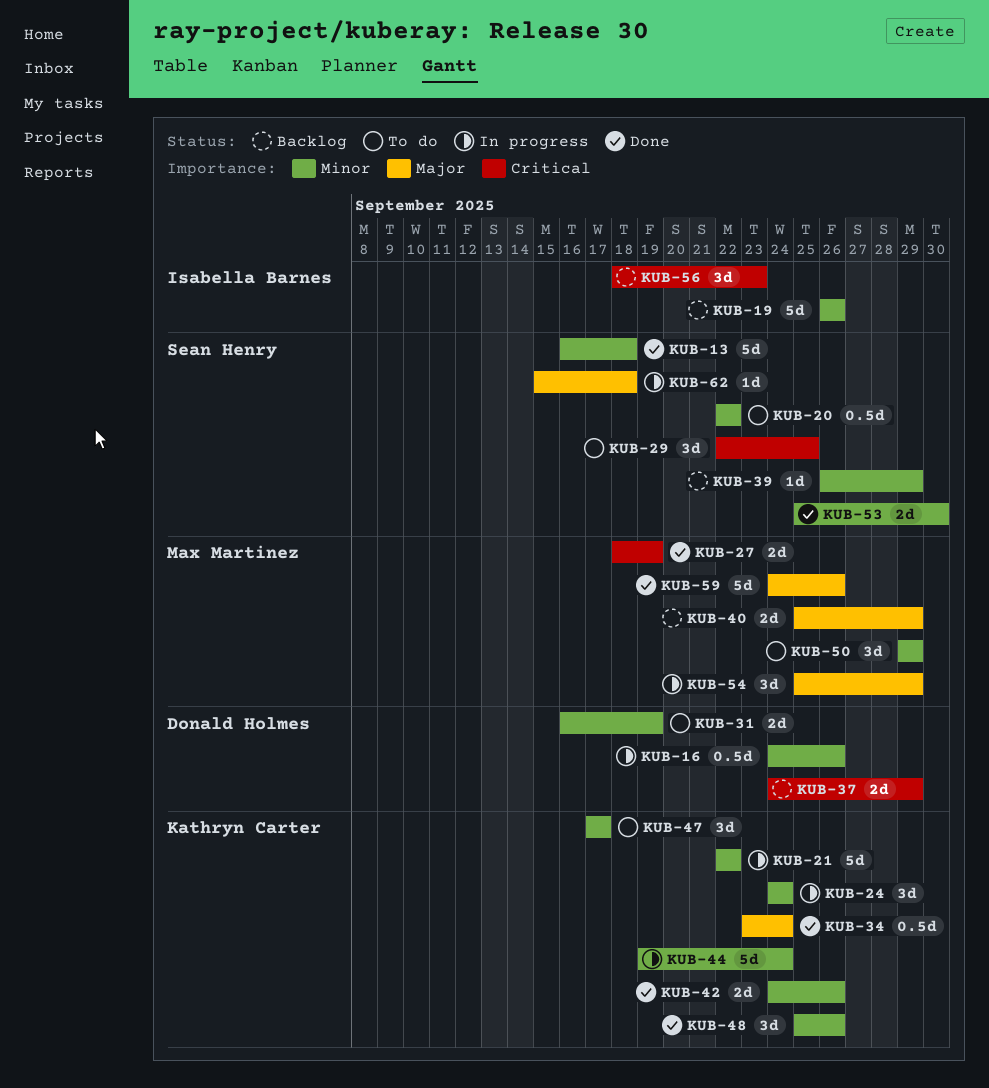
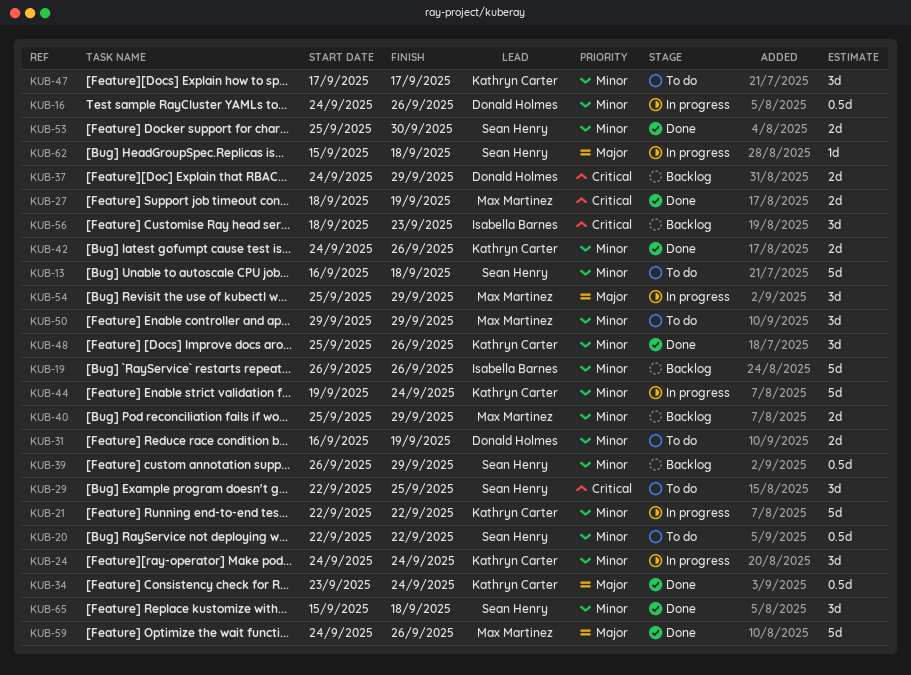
KUB-13, status: Done -> To do
KUB-39, estimate: 1d -> 0.5d
KUB-40, priority: Major -> Minor
KUB-65: none -> present

